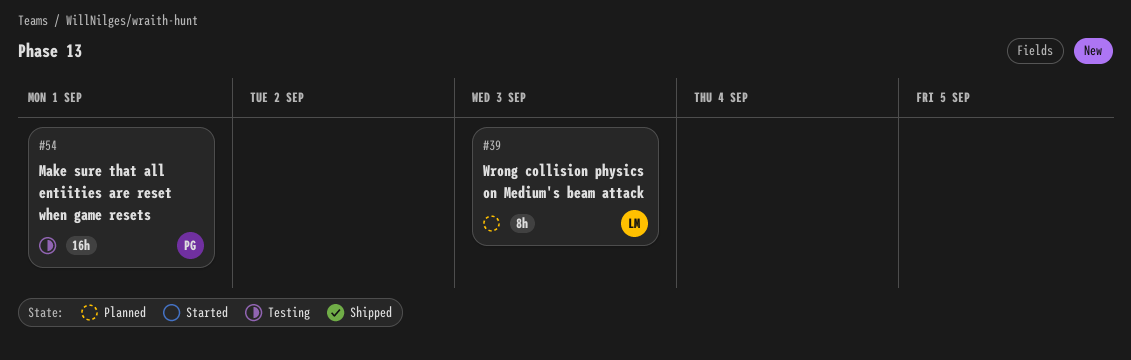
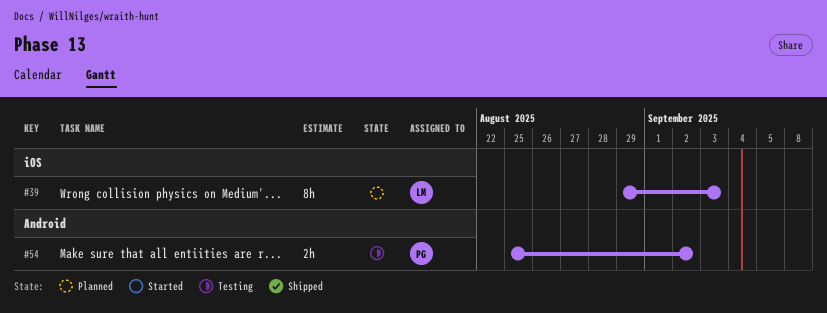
#54, estimate: 16h -> 2h
#54, due: Sep 1 -> Sep 2

